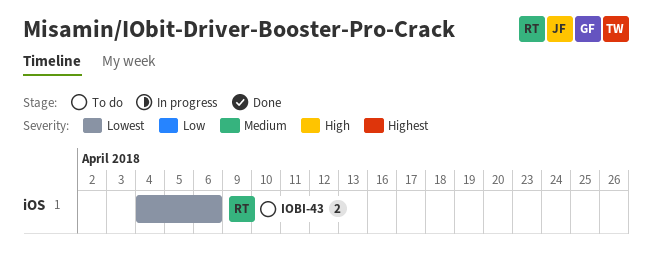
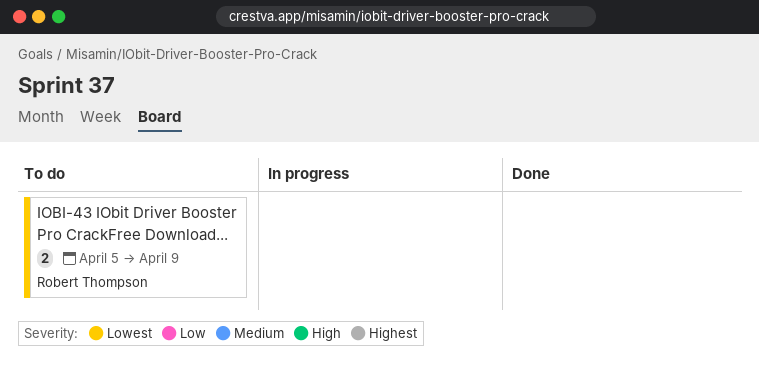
IOBI-43, start: Apr 4 -> Apr 5
IOBI-43, due: Apr 6 -> Apr 9

